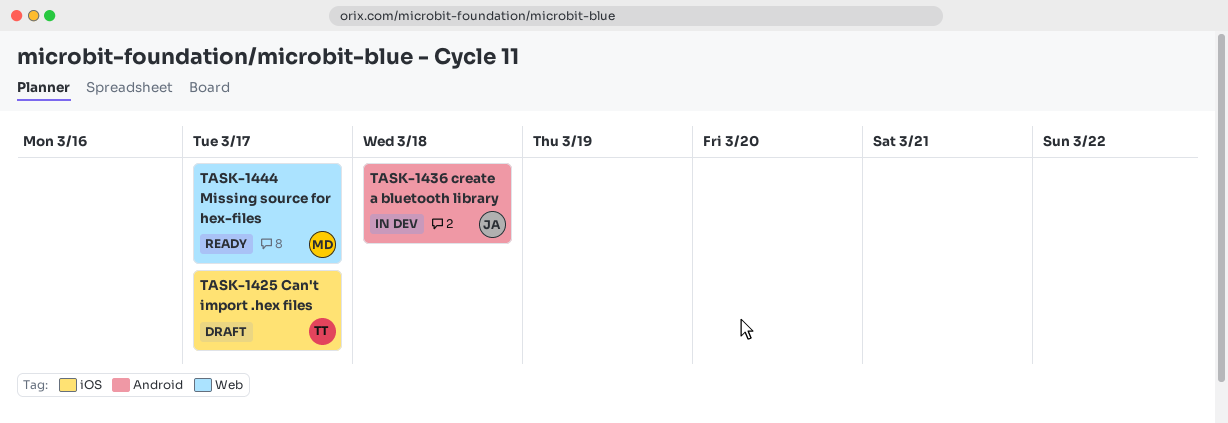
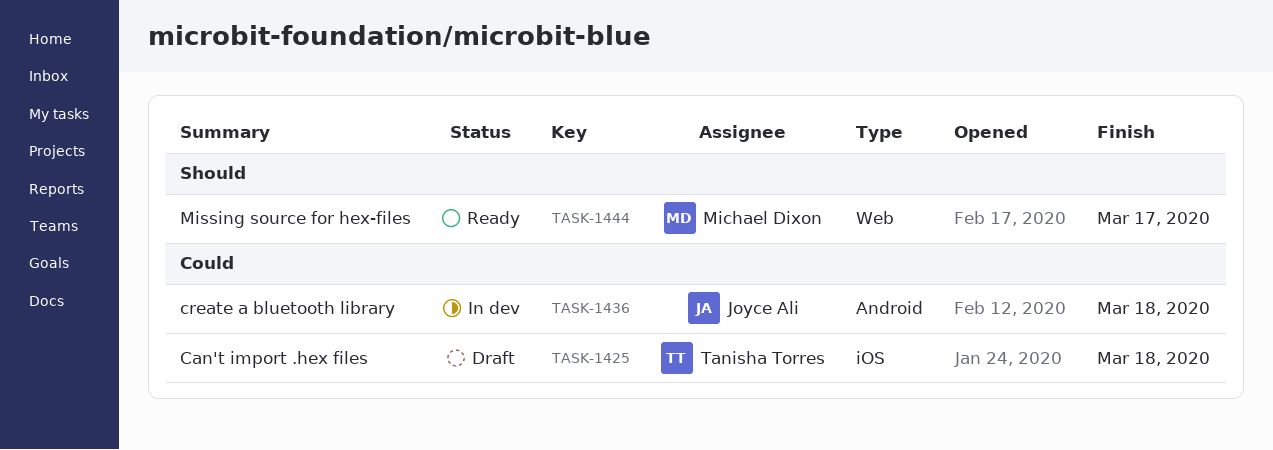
TASK-1425, due: Mar 17 -> Mar 18

